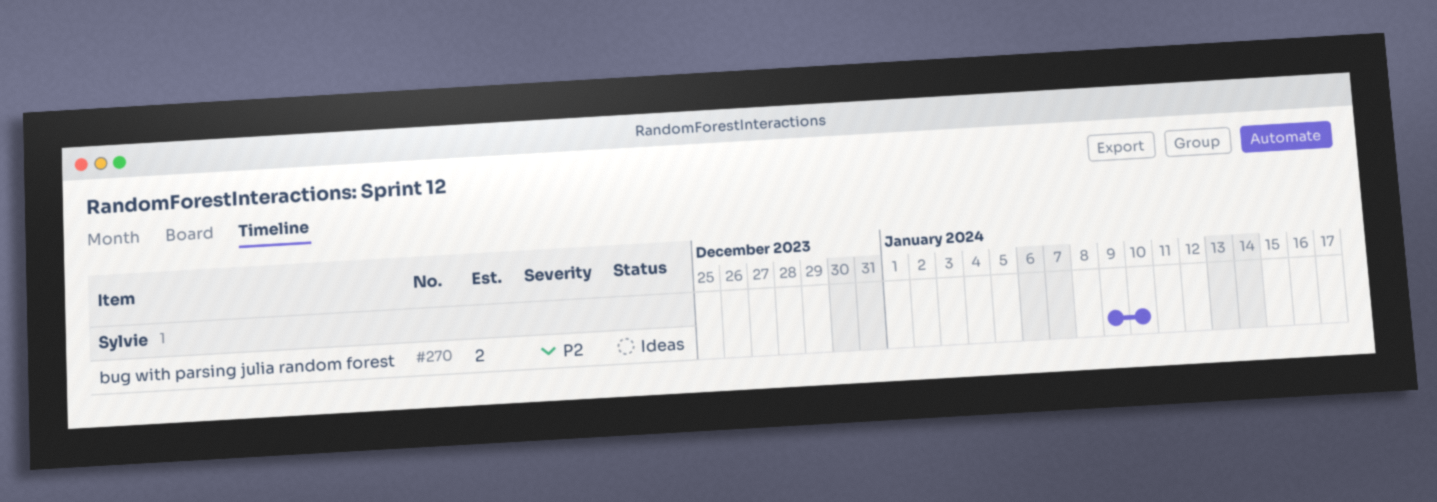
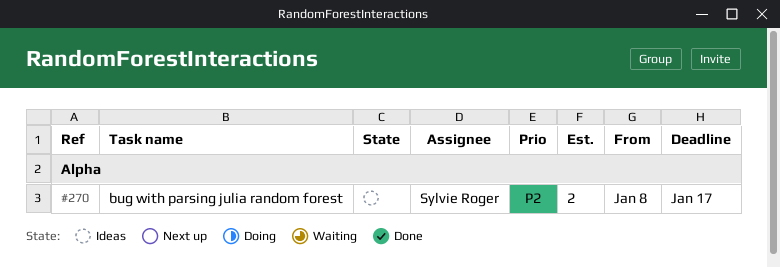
#270, start: Jan 9 -> Jan 8
#270, due: Jan 10 -> Jan 17

